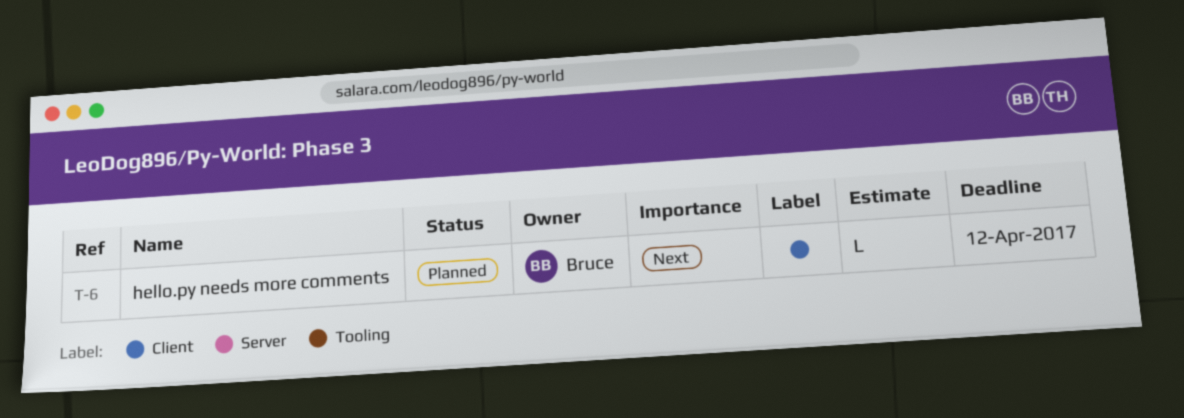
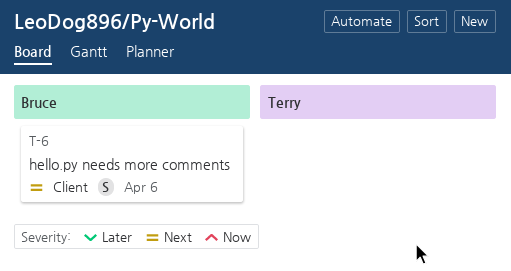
T-6, estimate: L -> S
T-6, due: Apr 12 -> Apr 6

